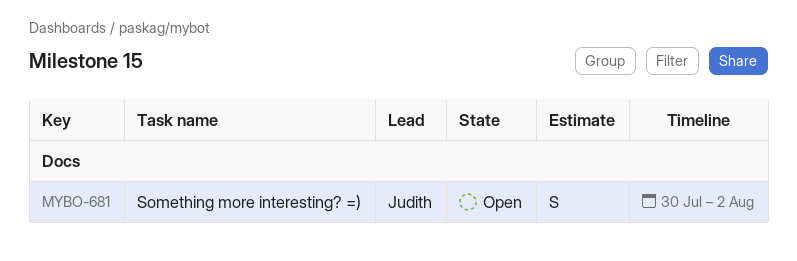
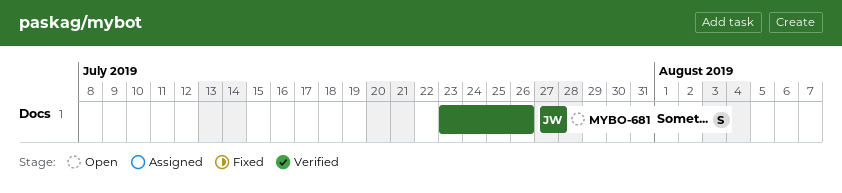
MYBO-681, start: Jul 30 -> Jul 23
MYBO-681, due: Aug 2 -> Jul 26

